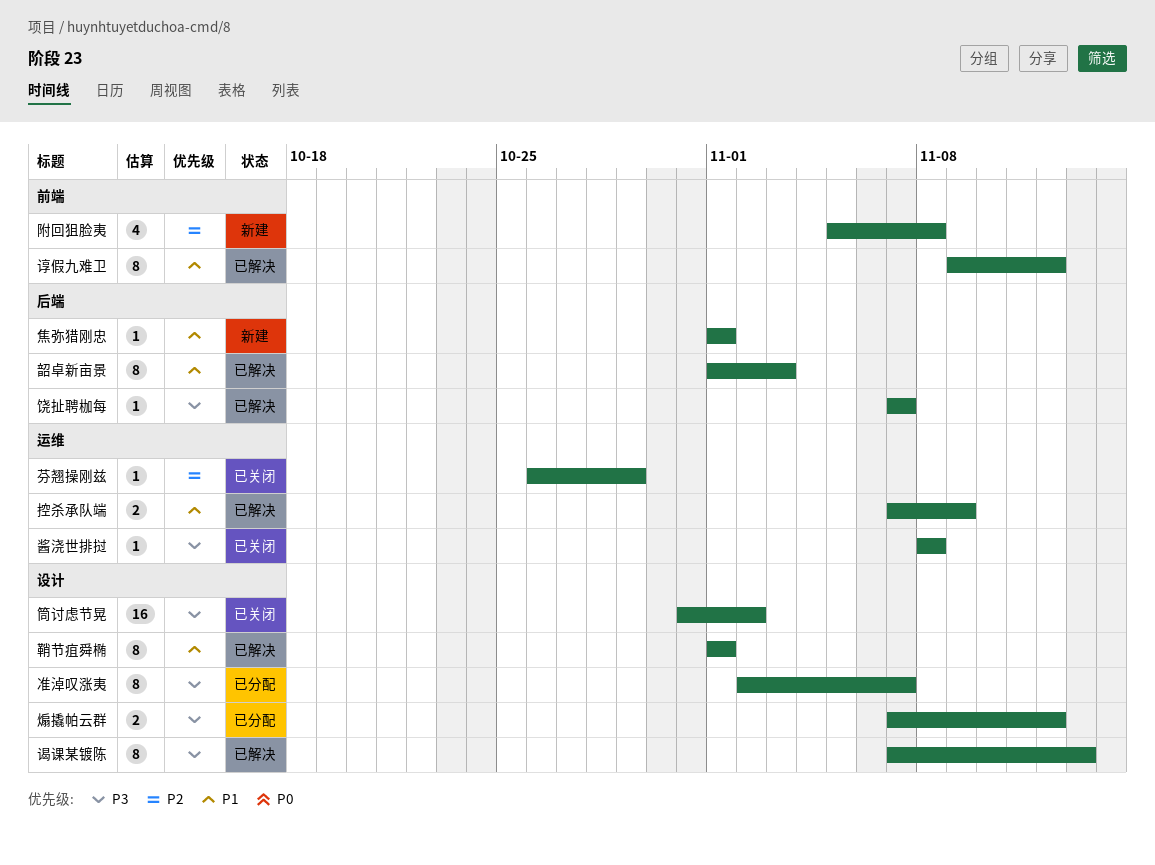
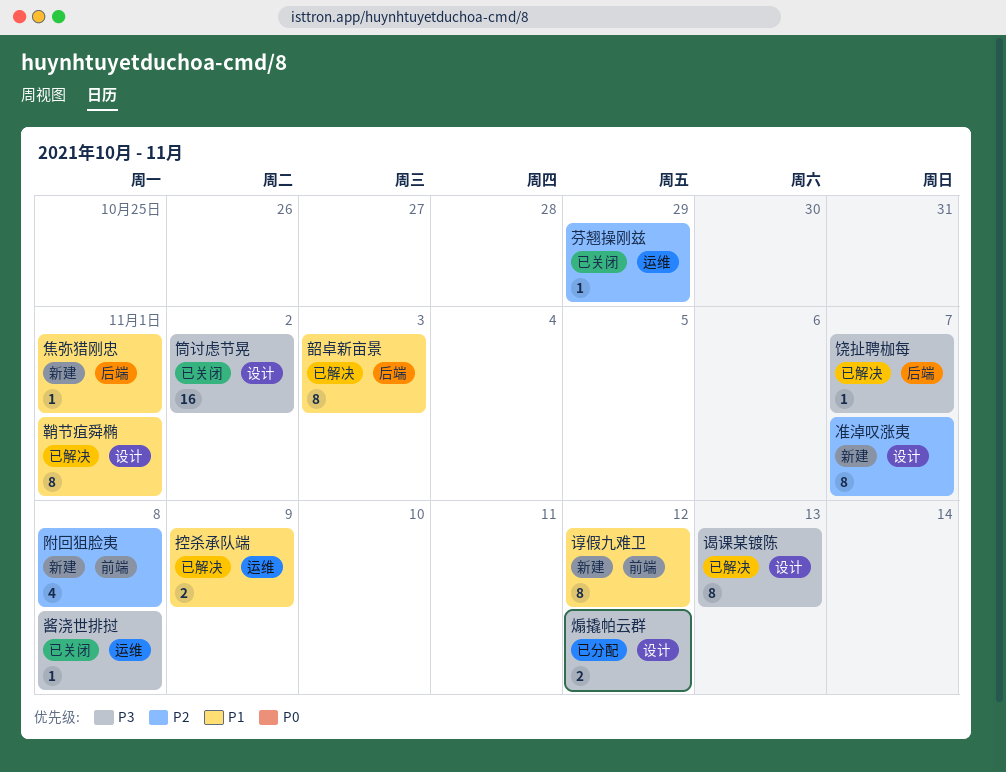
准淖叹涨夷, status: 已分配 -> 新建
准淖叹涨夷, priority: P3 -> P2
谆假九难卫, status: 已解决 -> 新建

